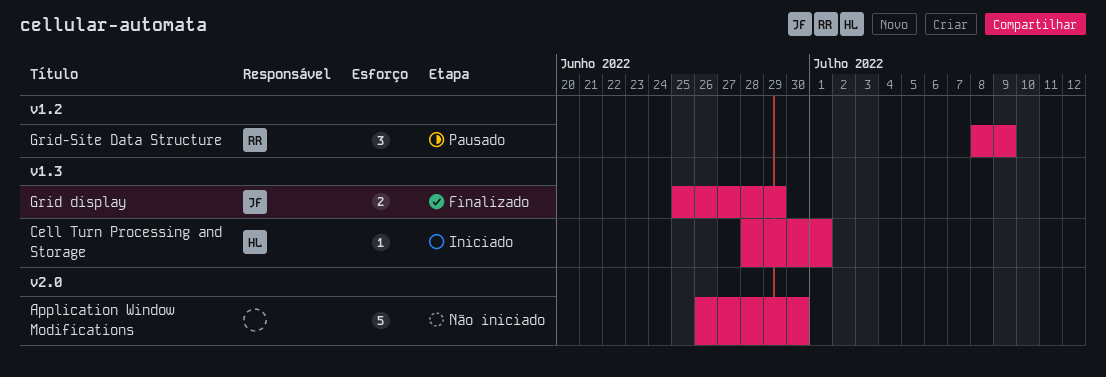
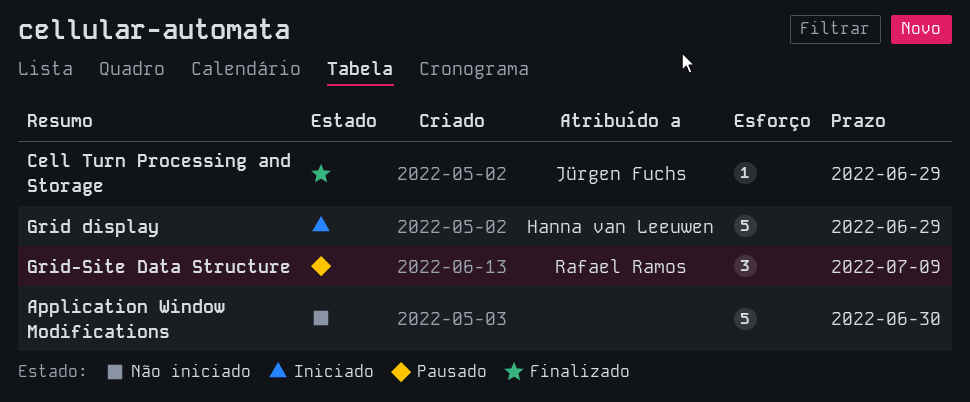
Cell Turn Processing and Storage, status: Iniciado -> Finalizado
Cell Turn Processing and Storage, owner: Hanna van Leeuwen -> Jürgen Fuchs
Cell Turn Processing and Storage, due: Jul 1 -> Jun 29
Grid display, status: Finalizado -> Iniciado
Grid display, owner: Jürgen Fuchs -> Hanna van Leeuwen
Grid display, estimate: 2 -> 5

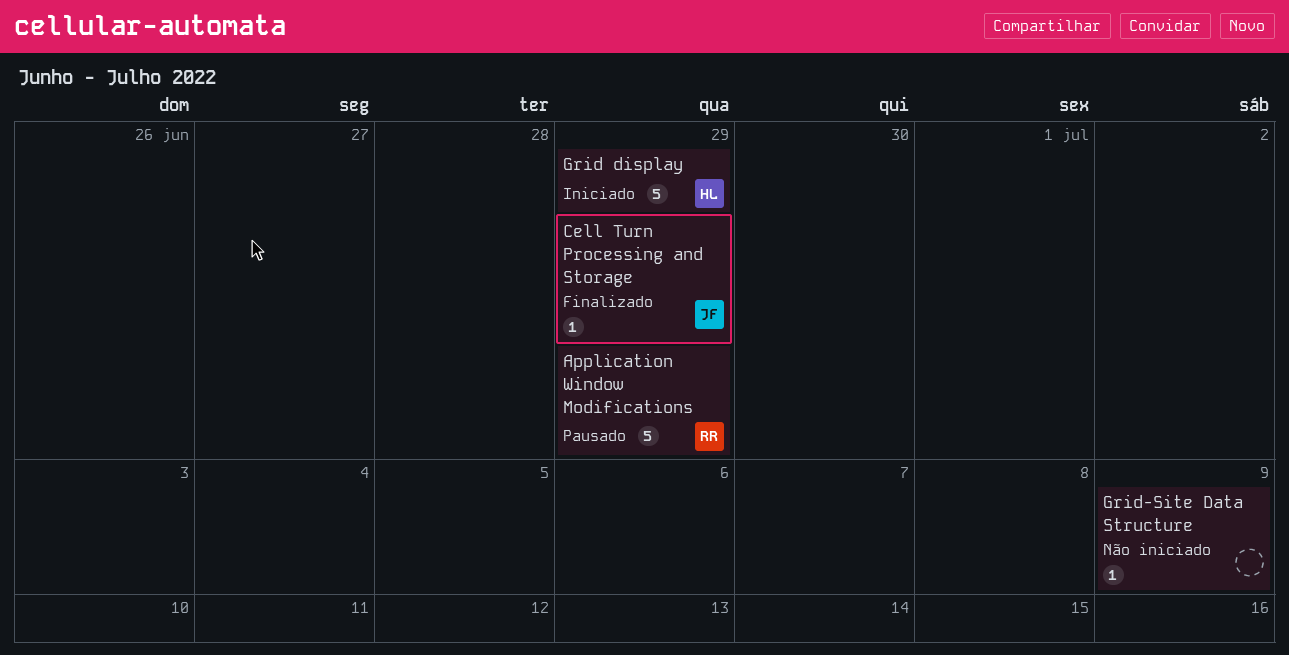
Application Window Modifications, status: Não iniciado -> Pausado
Application Window Modifications, owner: none -> Rafael Ramos
Application Window Modifications, due: Jun 30 -> Jun 29
Grid-Site Data Structure, status: Pausado -> Não iniciado
Grid-Site Data Structure, owner: Rafael Ramos -> none
Grid-Site Data Structure, estimate: 3 -> 1

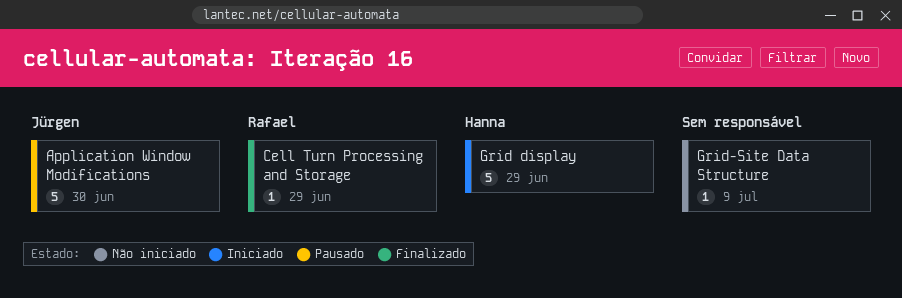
Application Window Modifications, owner: Rafael -> Jürgen
Application Window Modifications, due: Jun 29 -> Jun 30
Cell Turn Processing and Storage, owner: Jürgen -> Rafael

